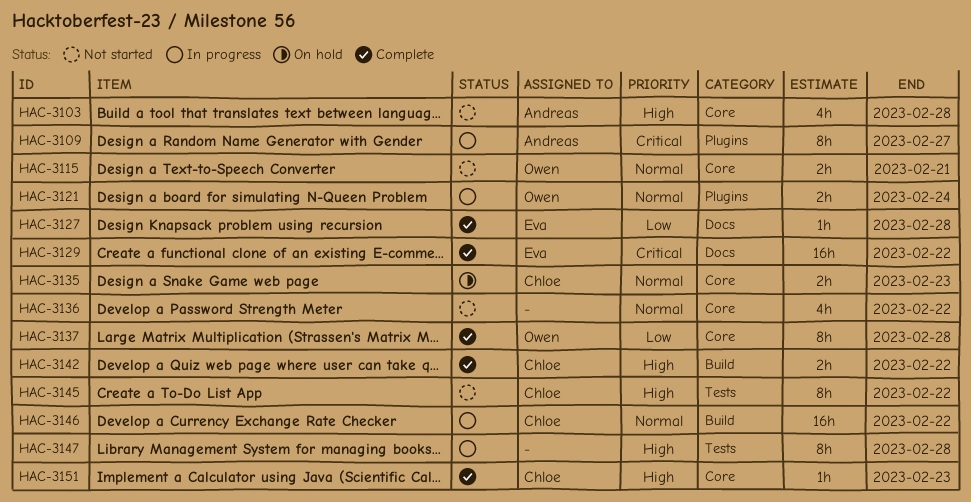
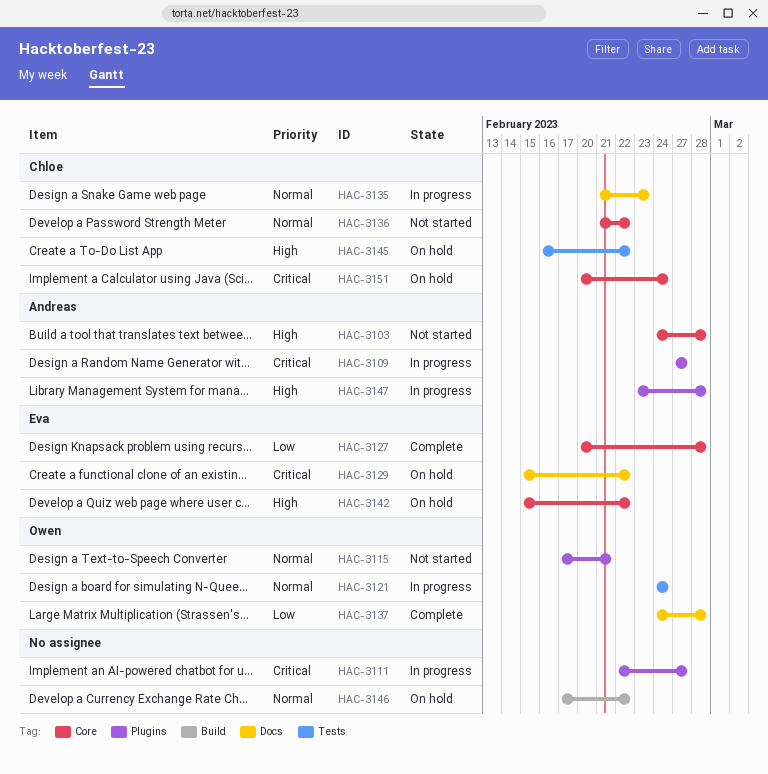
HAC-3111: none -> present
HAC-3115, label: Core -> Plugins
HAC-3121, label: Plugins -> Tests
HAC-3127, label: Docs -> Core
HAC-3129, status: Complete -> On hold
HAC-3135, status: On hold -> In progress
HAC-3135, label: Core -> Docs
HAC-3136, owner: none -> Chloe
HAC-3137, label: Core -> Docs
HAC-3142, status: Complete -> On hold
HAC-3142, owner: Chloe -> Eva
HAC-3142, label: Build -> Core
HAC-3145, status: Not started -> On hold
HAC-3146, status: In progress -> On hold
HAC-3146, owner: Chloe -> none
HAC-3147, owner: none -> Andreas
HAC-3147, label: Tests -> Plugins
HAC-3151, status: Complete -> On hold
HAC-3151, priority: High -> Critical
HAC-3151, due: Feb 23 -> Feb 24

